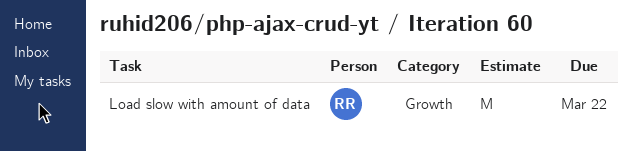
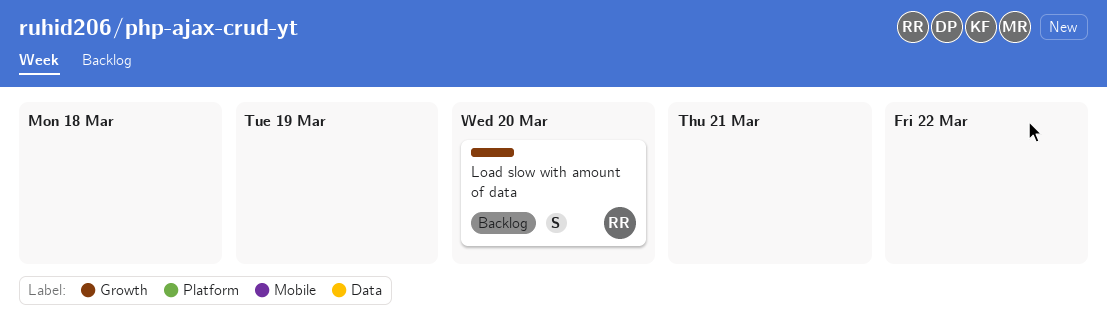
Load slow with amount of data, estimate: M -> S
Load slow with amount of data, due: Mar 22 -> Mar 20

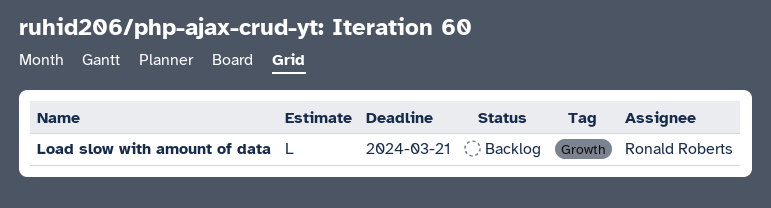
Load slow with amount of data, estimate: S -> L
Load slow with amount of data, due: Mar 20 -> Mar 21

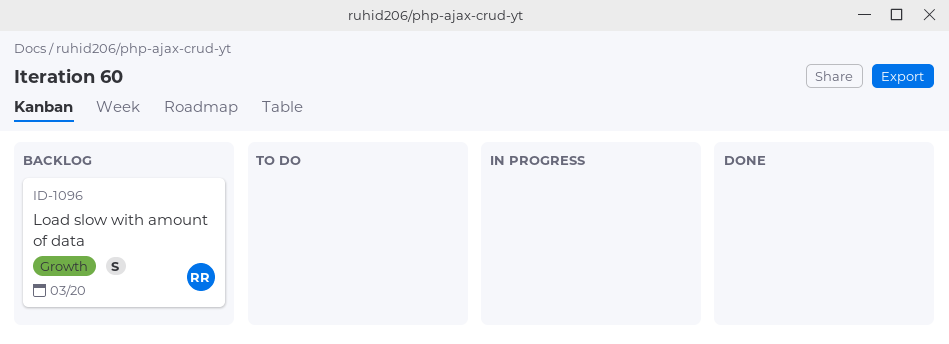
Load slow with amount of data, estimate: L -> S
Load slow with amount of data, due: Mar 21 -> Mar 20

